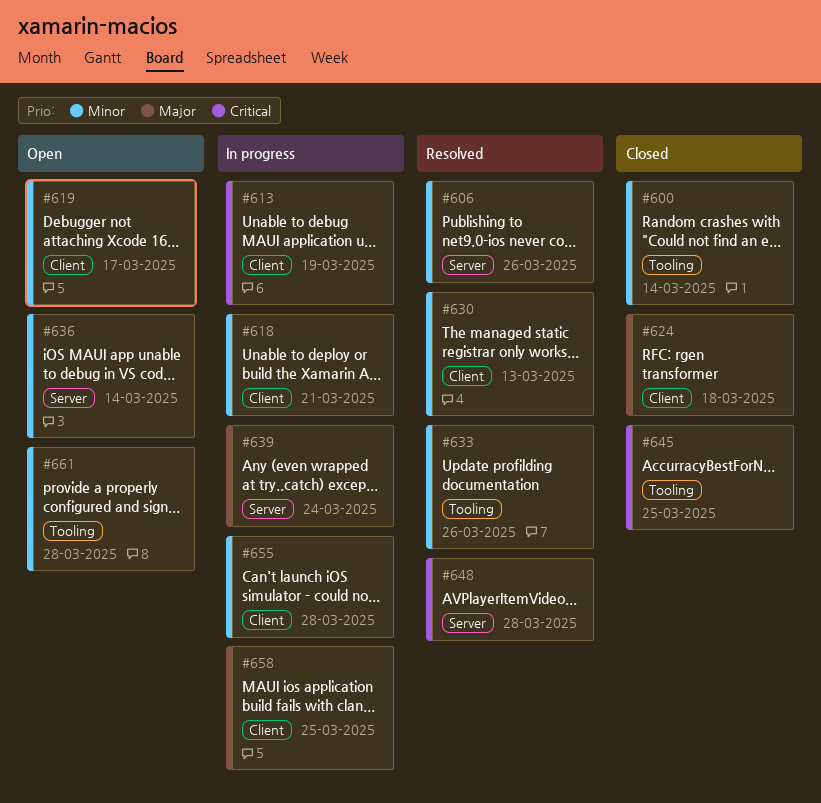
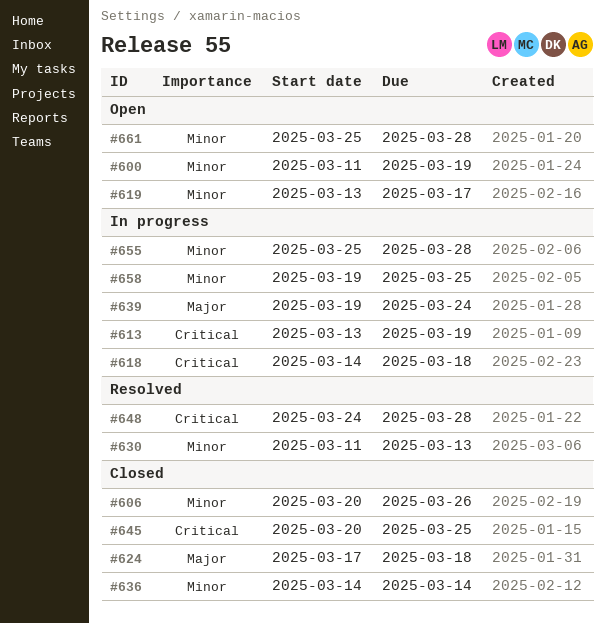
#600, status: Closed -> Open
#600, due: Mar 14 -> Mar 19
#606, status: Resolved -> Closed
#618, priority: Minor -> Critical
#618, due: Mar 21 -> Mar 18
#633: present -> none
#636, status: Open -> Closed
#658, priority: Major -> Minor

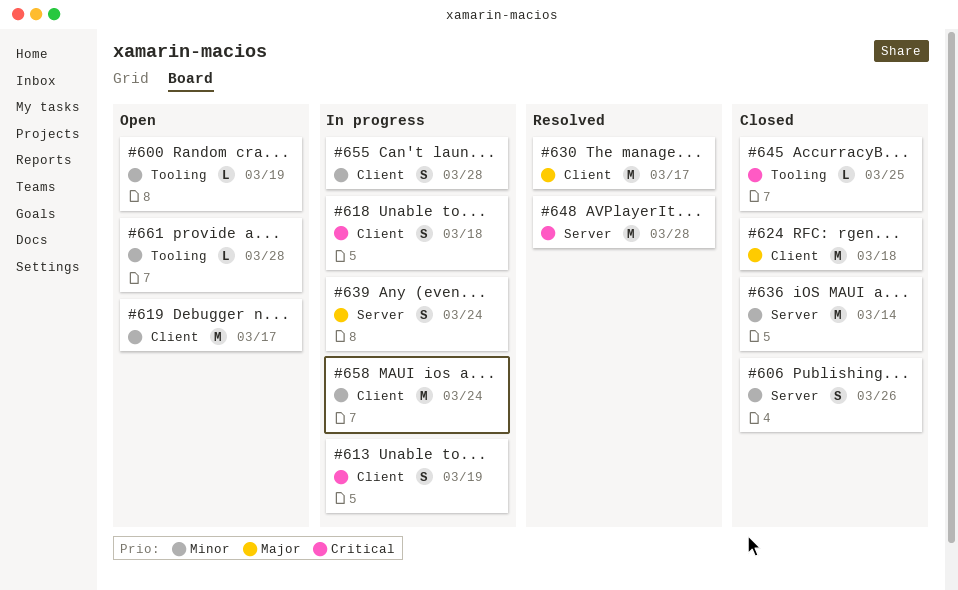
#630, priority: Minor -> Major
#630, due: Mar 13 -> Mar 17
#658, due: Mar 25 -> Mar 24

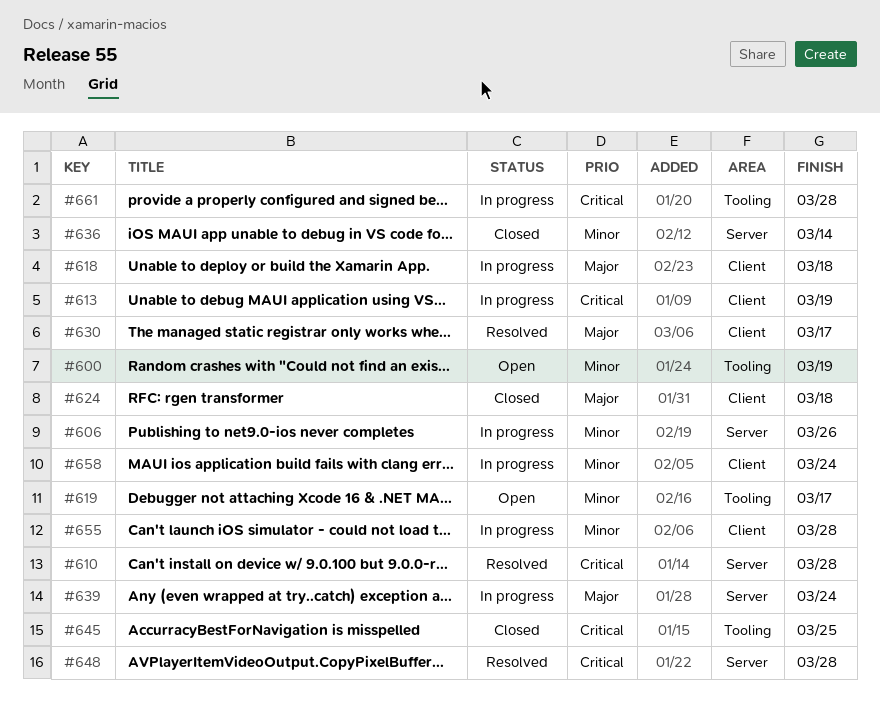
#606, status: Closed -> In progress
#610: none -> present
#618, priority: Critical -> Major
#619, label: Client -> Tooling
#661, status: Open -> In progress
#661, priority: Minor -> Critical

